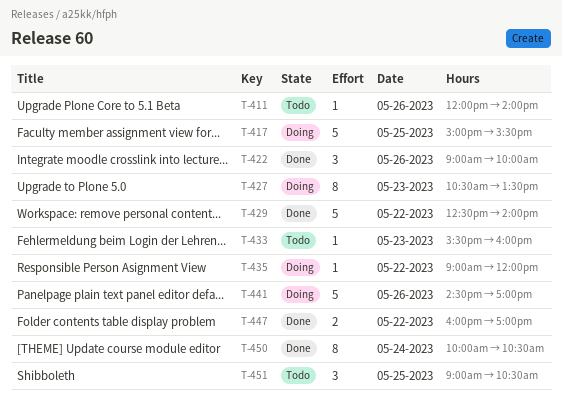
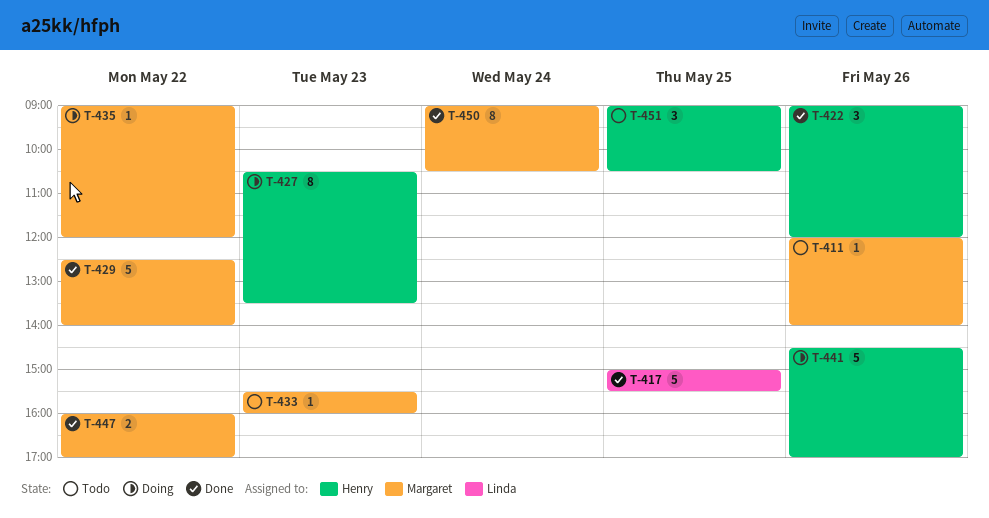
T-417, status: Doing -> Done
T-422, ends: 10:00 -> 12:00
T-450, begins: 10:00 -> 09:00

